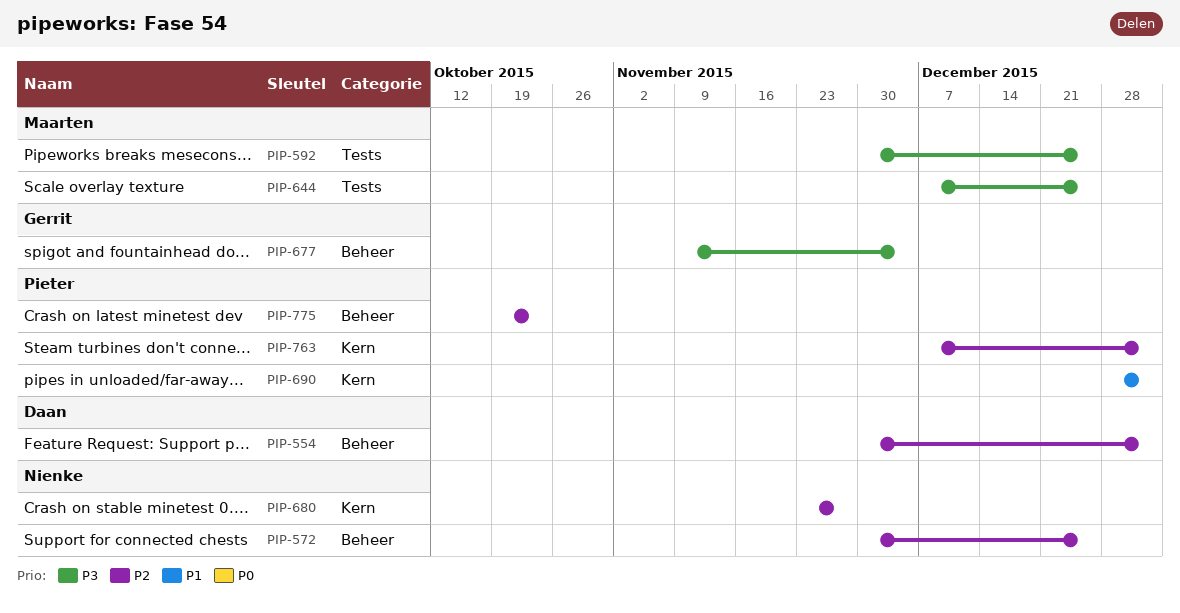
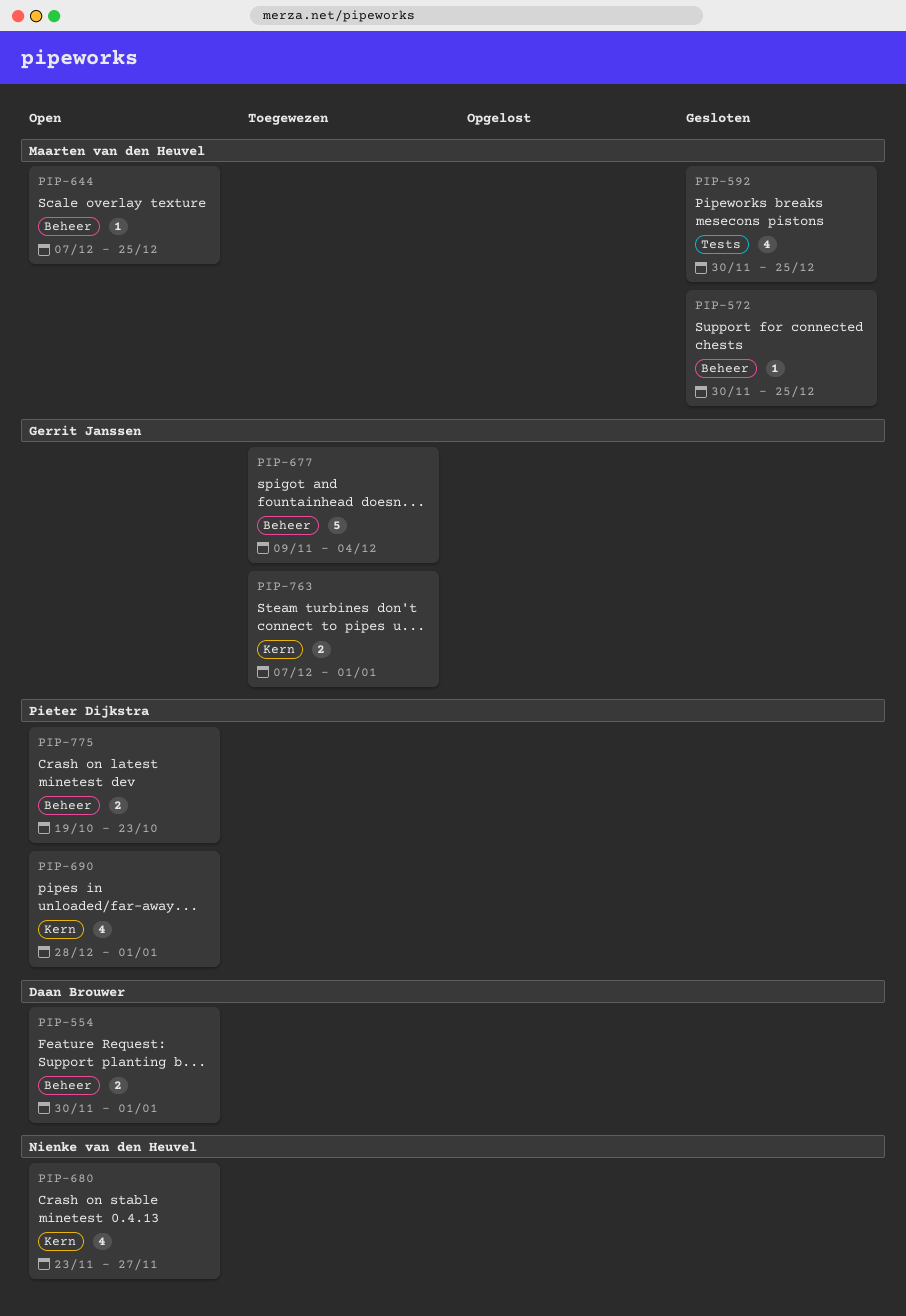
PIP-572, owner: Nienke van den Heuvel -> Maarten van den Heuvel
PIP-644, label: Tests -> Beheer
PIP-763, owner: Pieter Dijkstra -> Gerrit Janssen

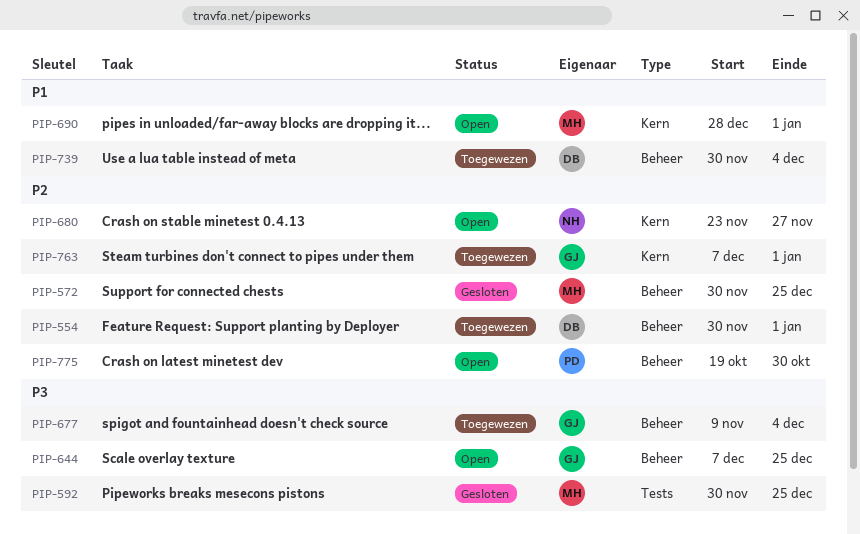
PIP-554, status: Open -> Toegewezen
PIP-644, owner: Maarten van den Heuvel -> Gerrit Janssen
PIP-690, owner: Pieter Dijkstra -> Maarten van den Heuvel
PIP-739: none -> present
PIP-775, due: Oct 23 -> Oct 30

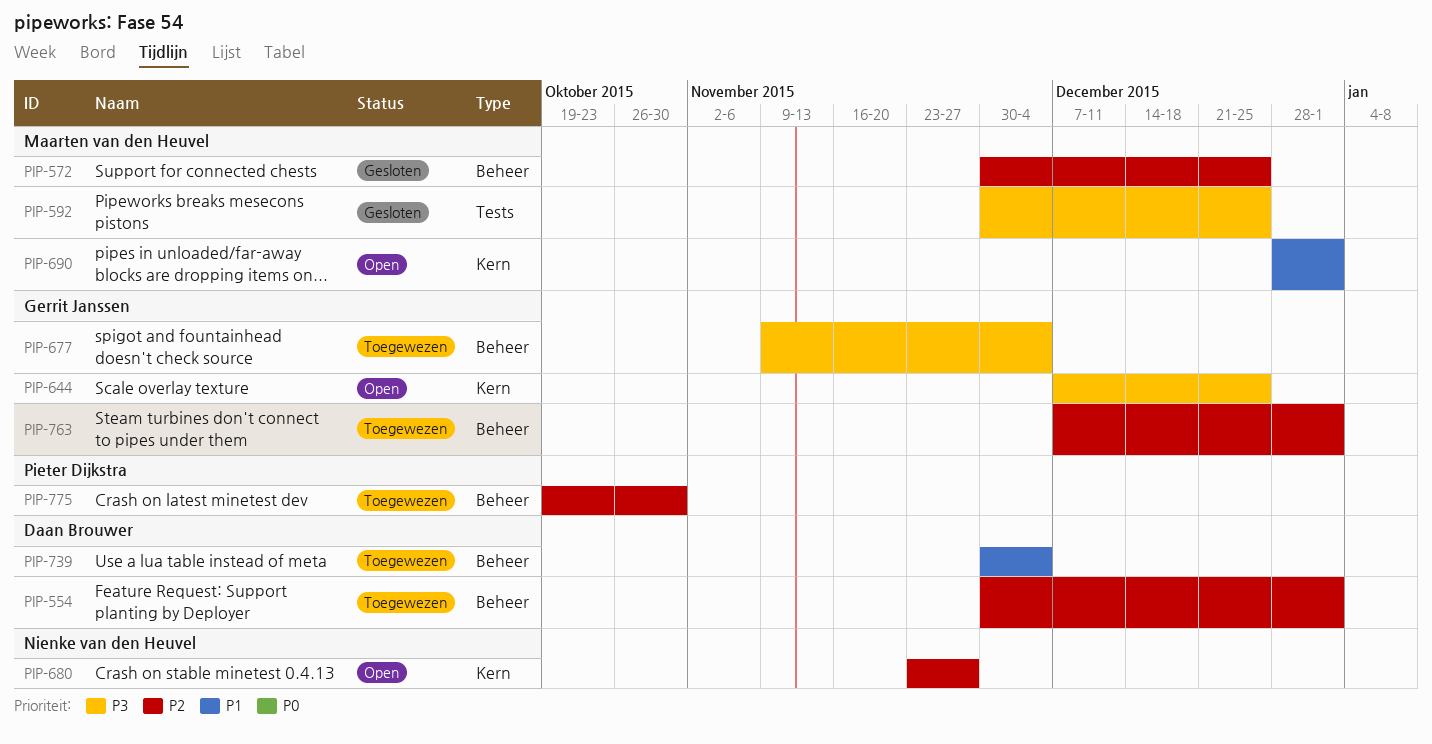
PIP-644, label: Beheer -> Kern
PIP-763, label: Kern -> Beheer
PIP-775, status: Open -> Toegewezen

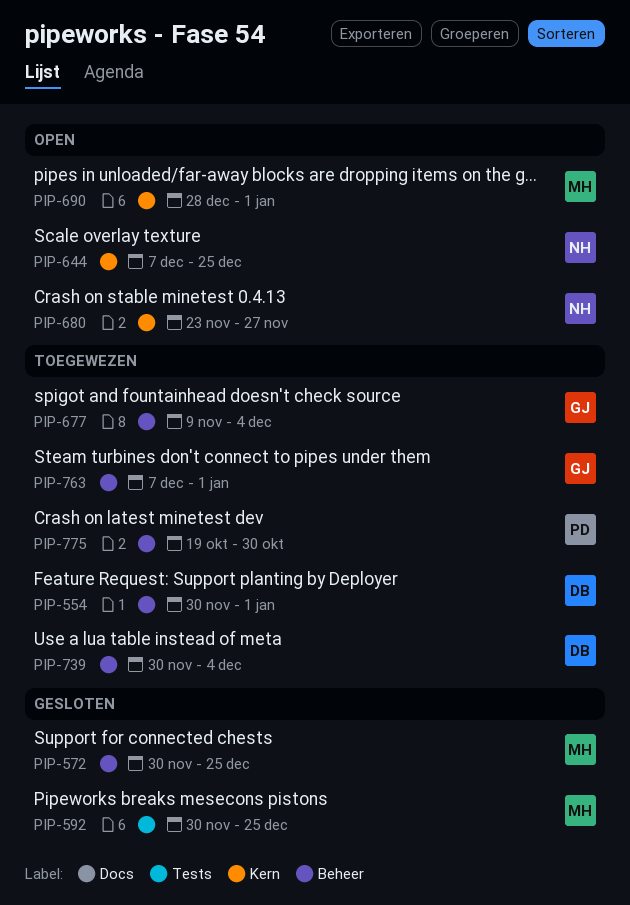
PIP-644, owner: Gerrit Janssen -> Nienke van den Heuvel

